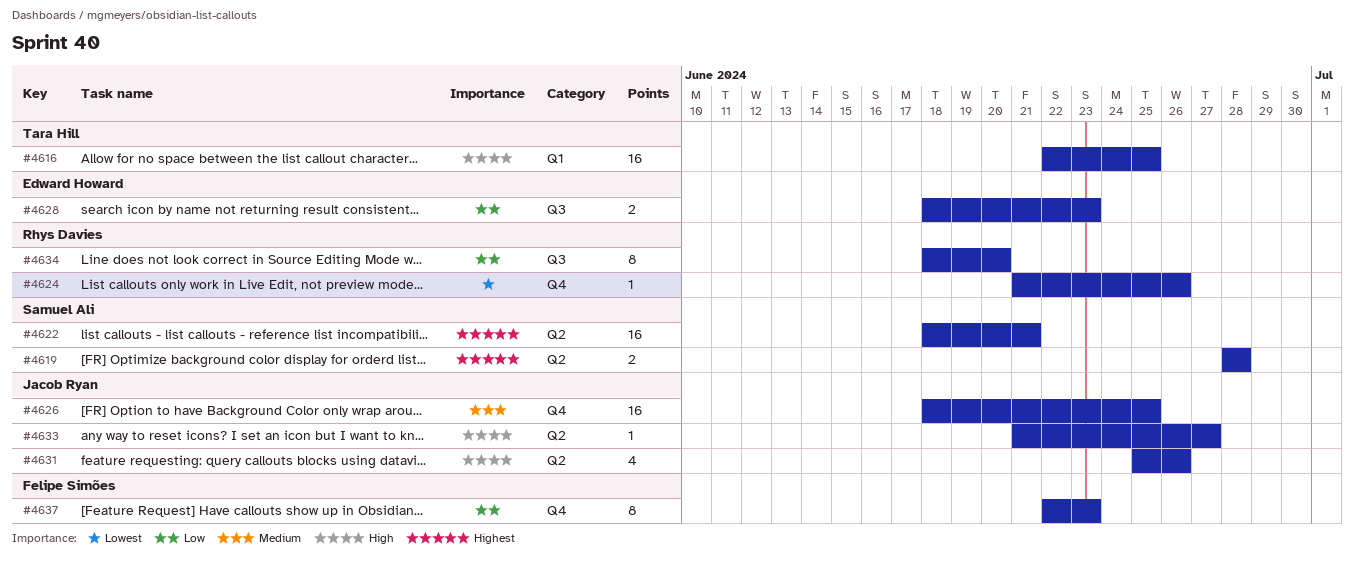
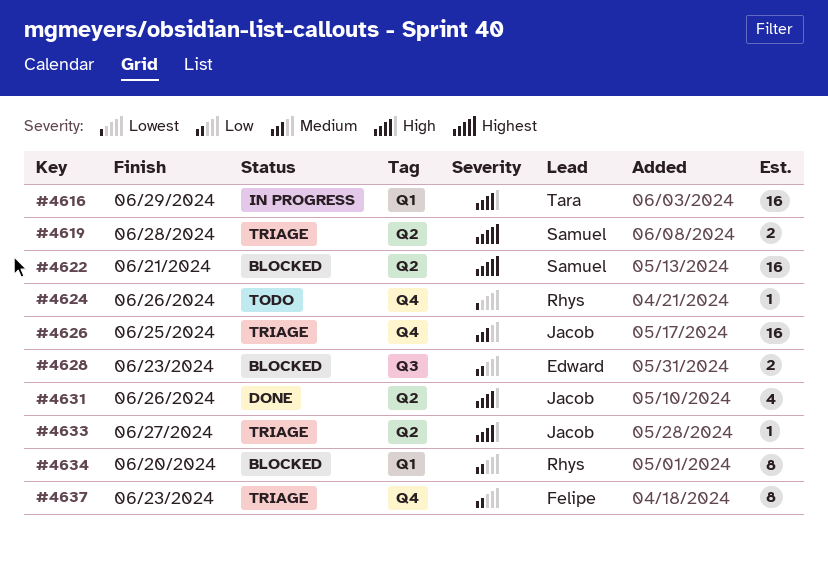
#4616, due: Jun 25 -> Jun 29
#4634, label: Q3 -> Q1

